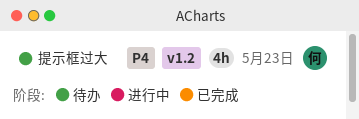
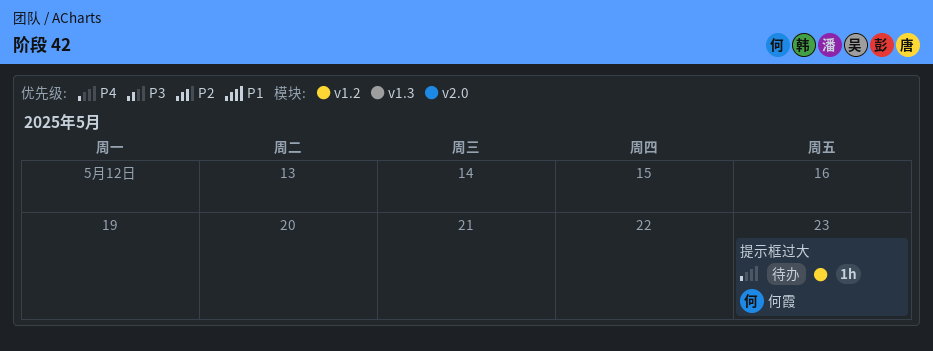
提示框过大, estimate: 4h -> 1h

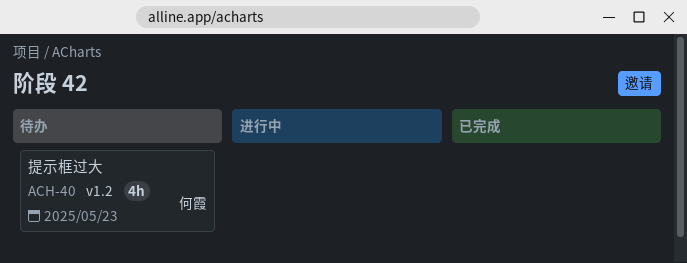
提示框过大, estimate: 1h -> 4h

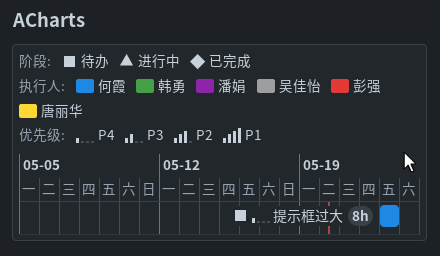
提示框过大, estimate: 4h -> 8h

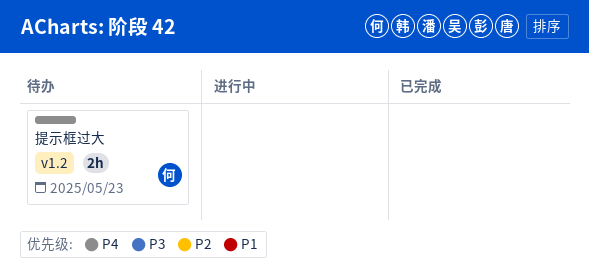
提示框过大, estimate: 8h -> 2h

